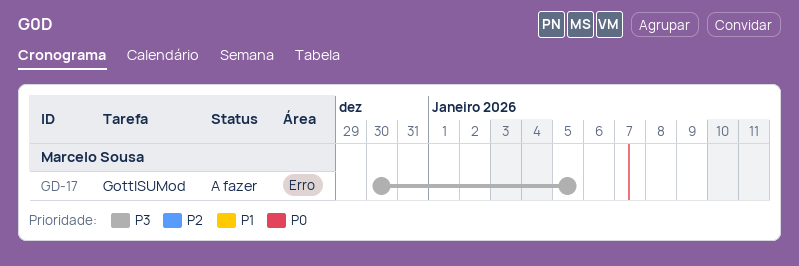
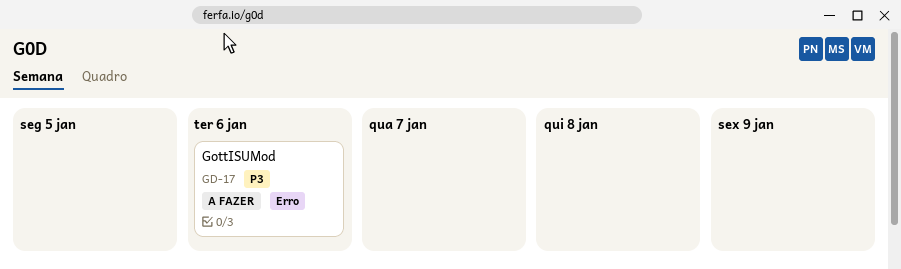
GD-17, due: Jan 5 -> Jan 6

